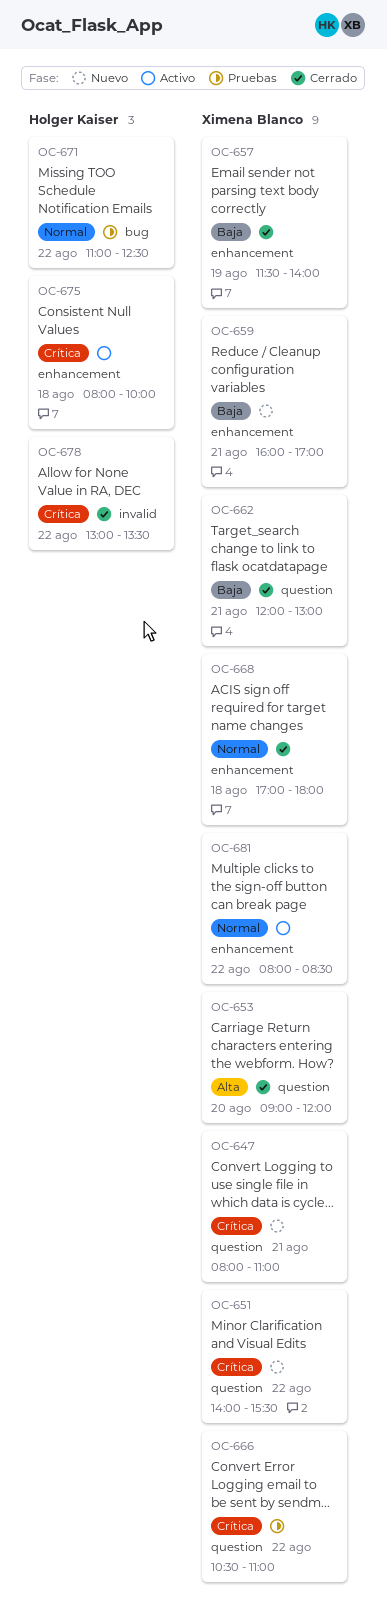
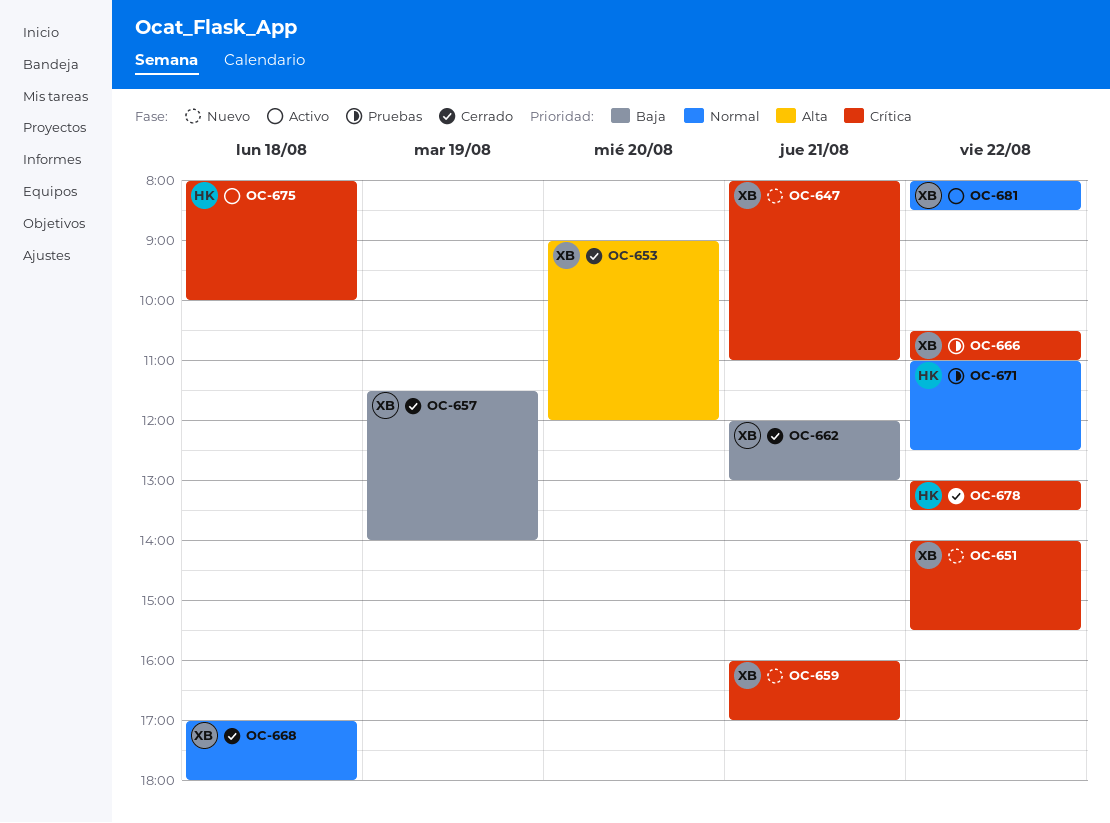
OC-659, priority: Baja -> Crítica

